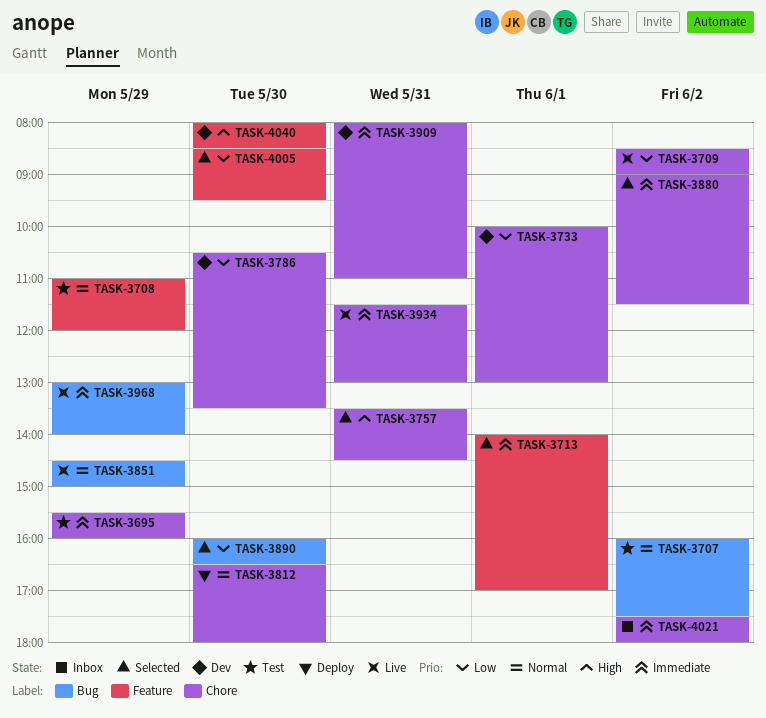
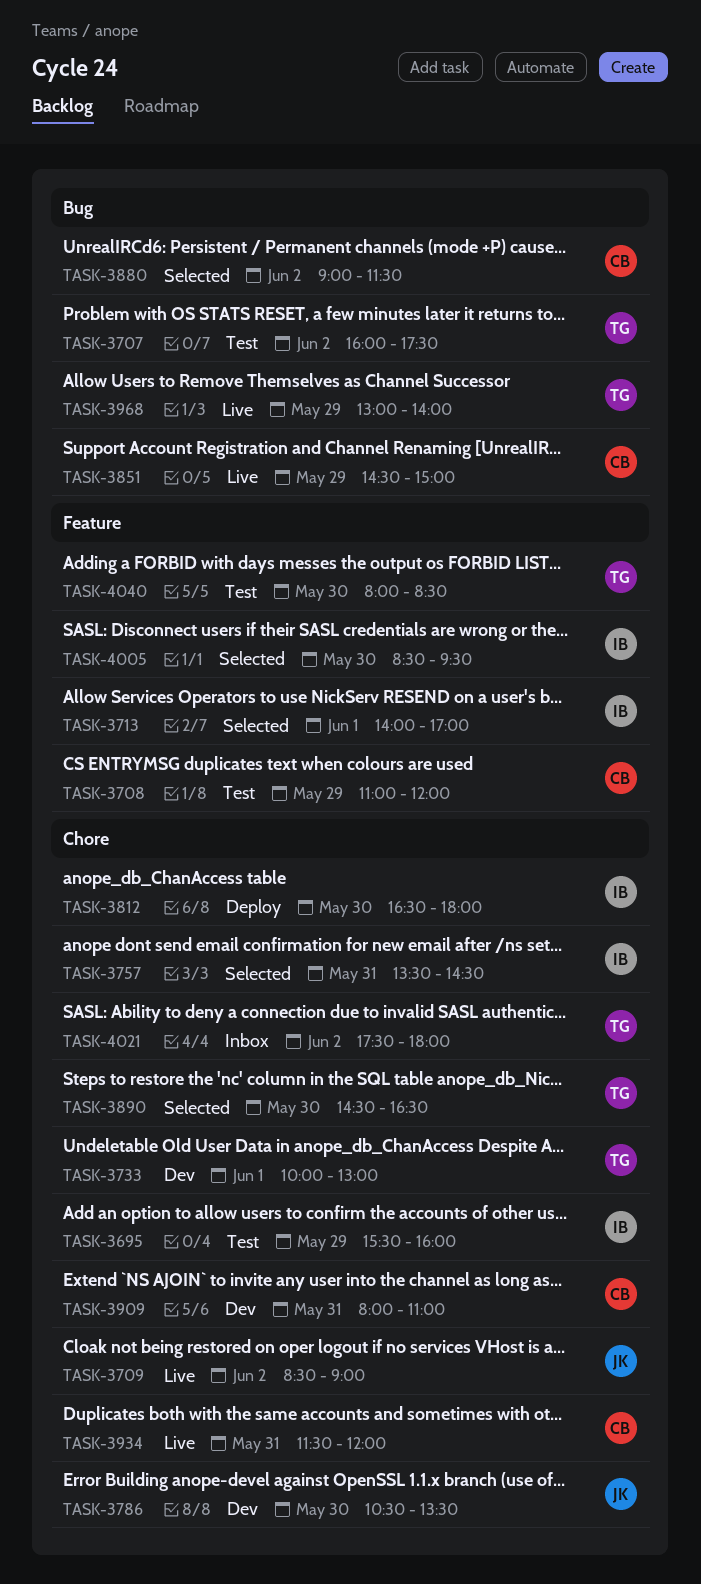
TASK-3880, label: Chore -> Bug
TASK-3890, label: Bug -> Chore
TASK-3890, begins: 16:00 -> 14:30
TASK-3934, ends: 13:00 -> 12:00
TASK-4040, status: Dev -> Test

